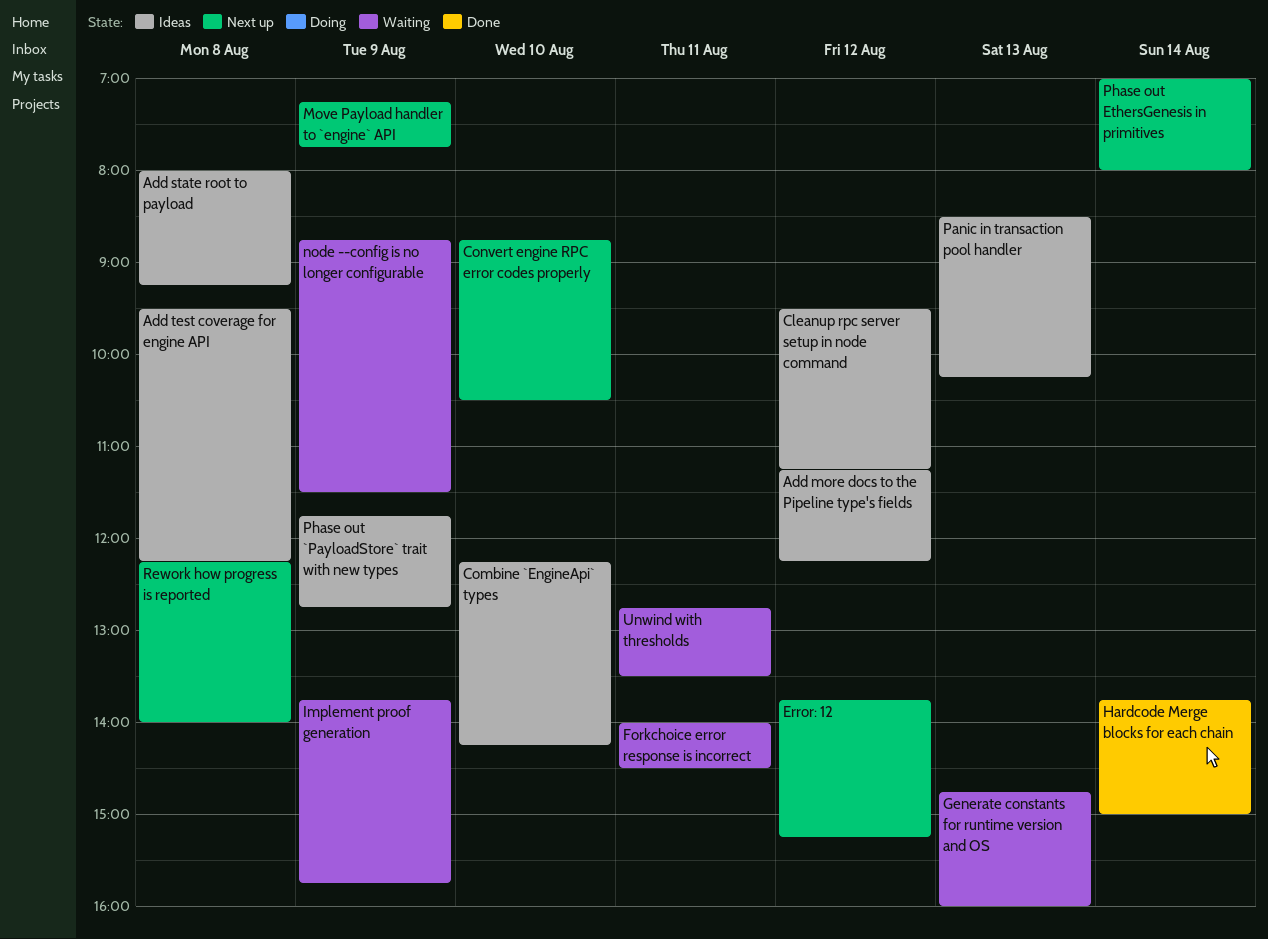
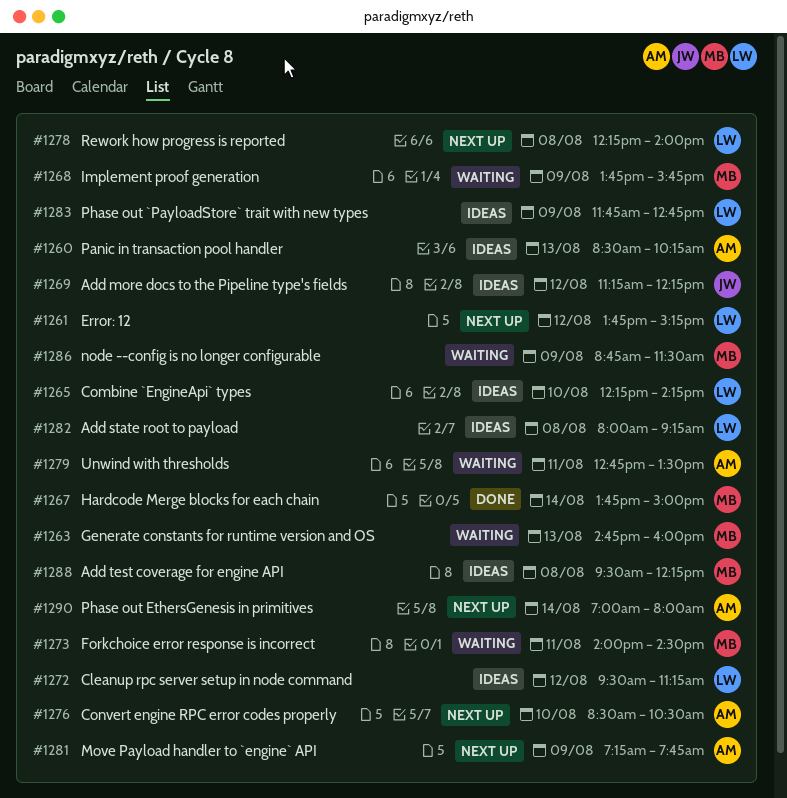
Convert engine RPC error codes properly, begins: 08:45 -> 08:30

